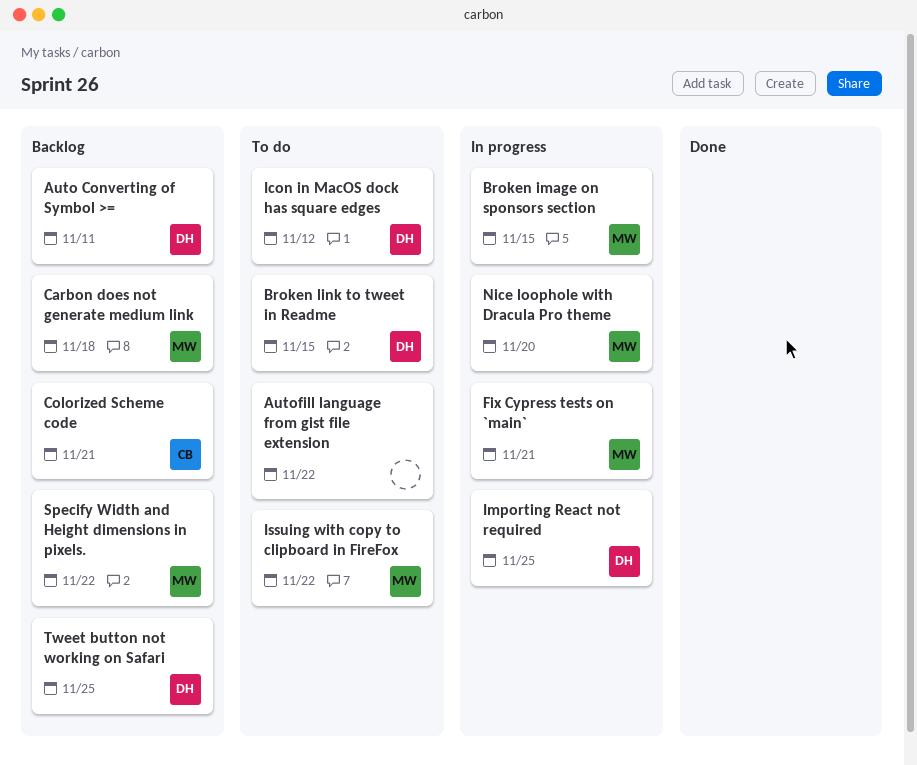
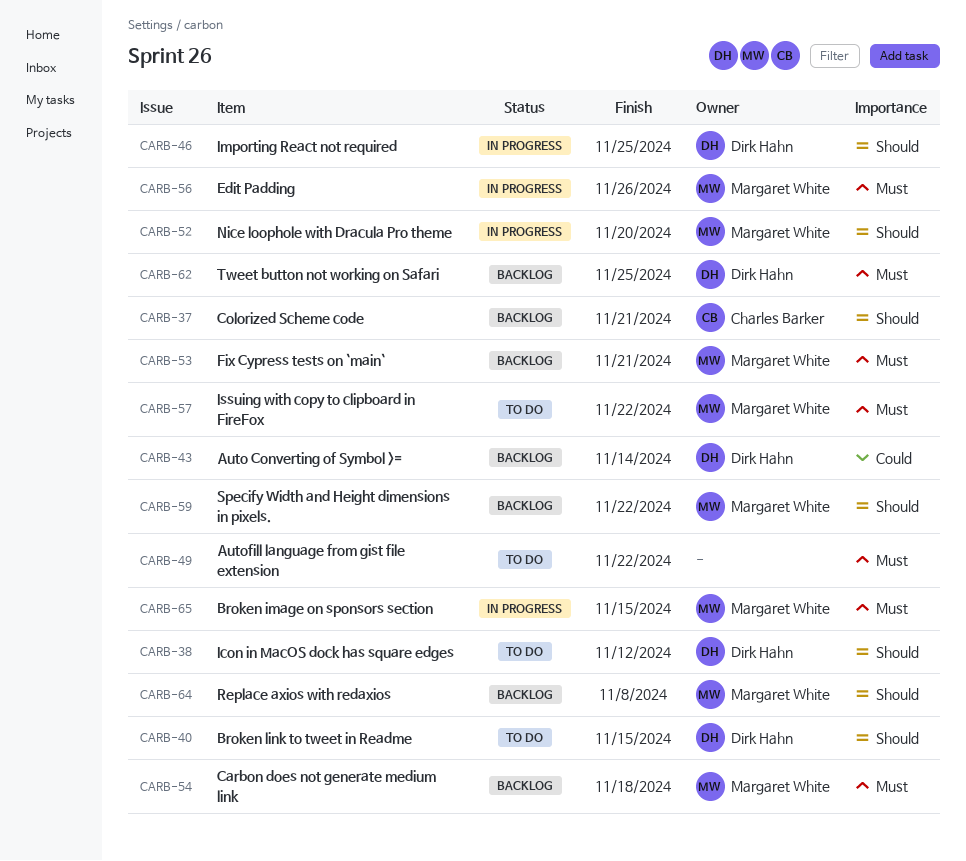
Auto Converting of Symbol >=, due: Nov 11 -> Nov 14
Edit Padding: none -> present
Fix Cypress tests on `main`, status: In progress -> Backlog
Replace axios with redaxios: none -> present

